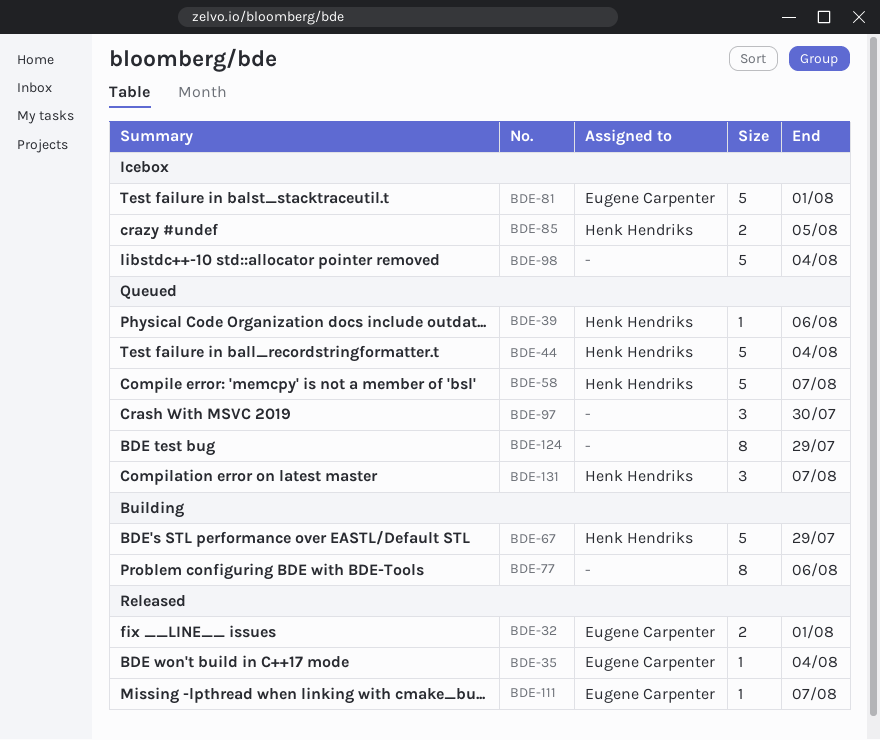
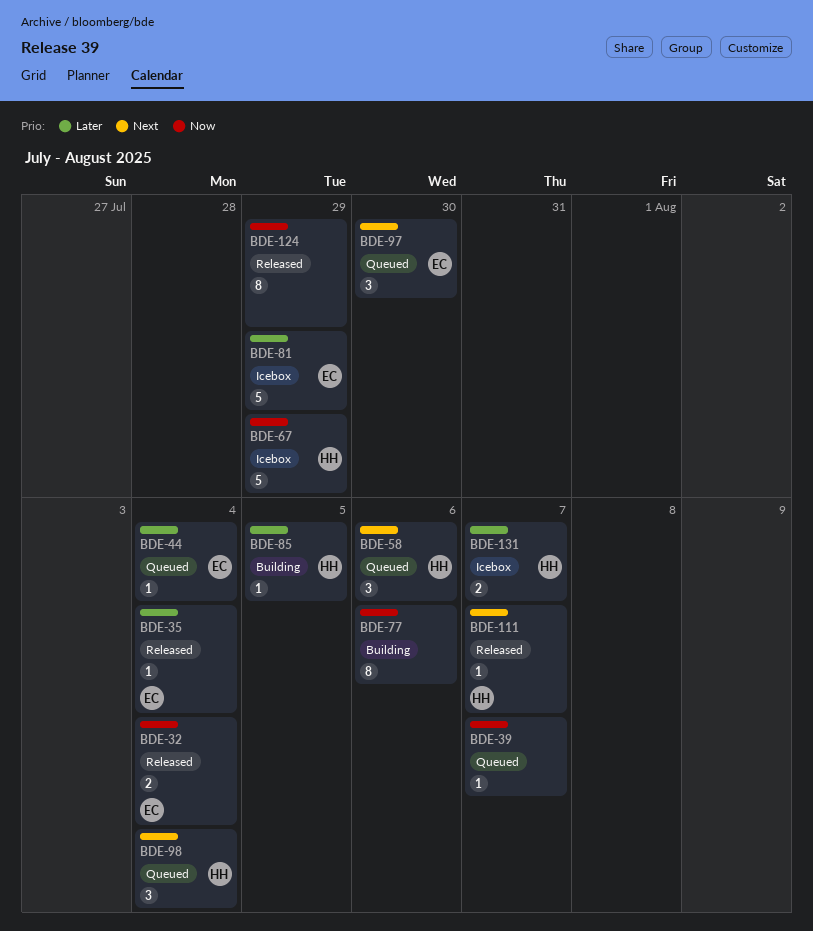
BDE-32, due: Aug 1 -> Aug 4
BDE-39, owner: Henk Hendriks -> none
BDE-39, due: Aug 6 -> Aug 7
BDE-44, owner: Henk Hendriks -> Eugene Carpenter
BDE-44, estimate: 5 -> 1
BDE-58, estimate: 5 -> 3
BDE-58, due: Aug 7 -> Aug 6
BDE-67, status: Building -> Icebox
BDE-81, due: Aug 1 -> Jul 29
BDE-85, status: Icebox -> Building
BDE-85, estimate: 2 -> 1
BDE-97, owner: none -> Eugene Carpenter
BDE-98, status: Icebox -> Queued
BDE-98, owner: none -> Henk Hendriks
BDE-98, estimate: 5 -> 3
BDE-111, owner: Eugene Carpenter -> Henk Hendriks
BDE-124, status: Queued -> Released
BDE-131, status: Queued -> Icebox
BDE-131, estimate: 3 -> 2

